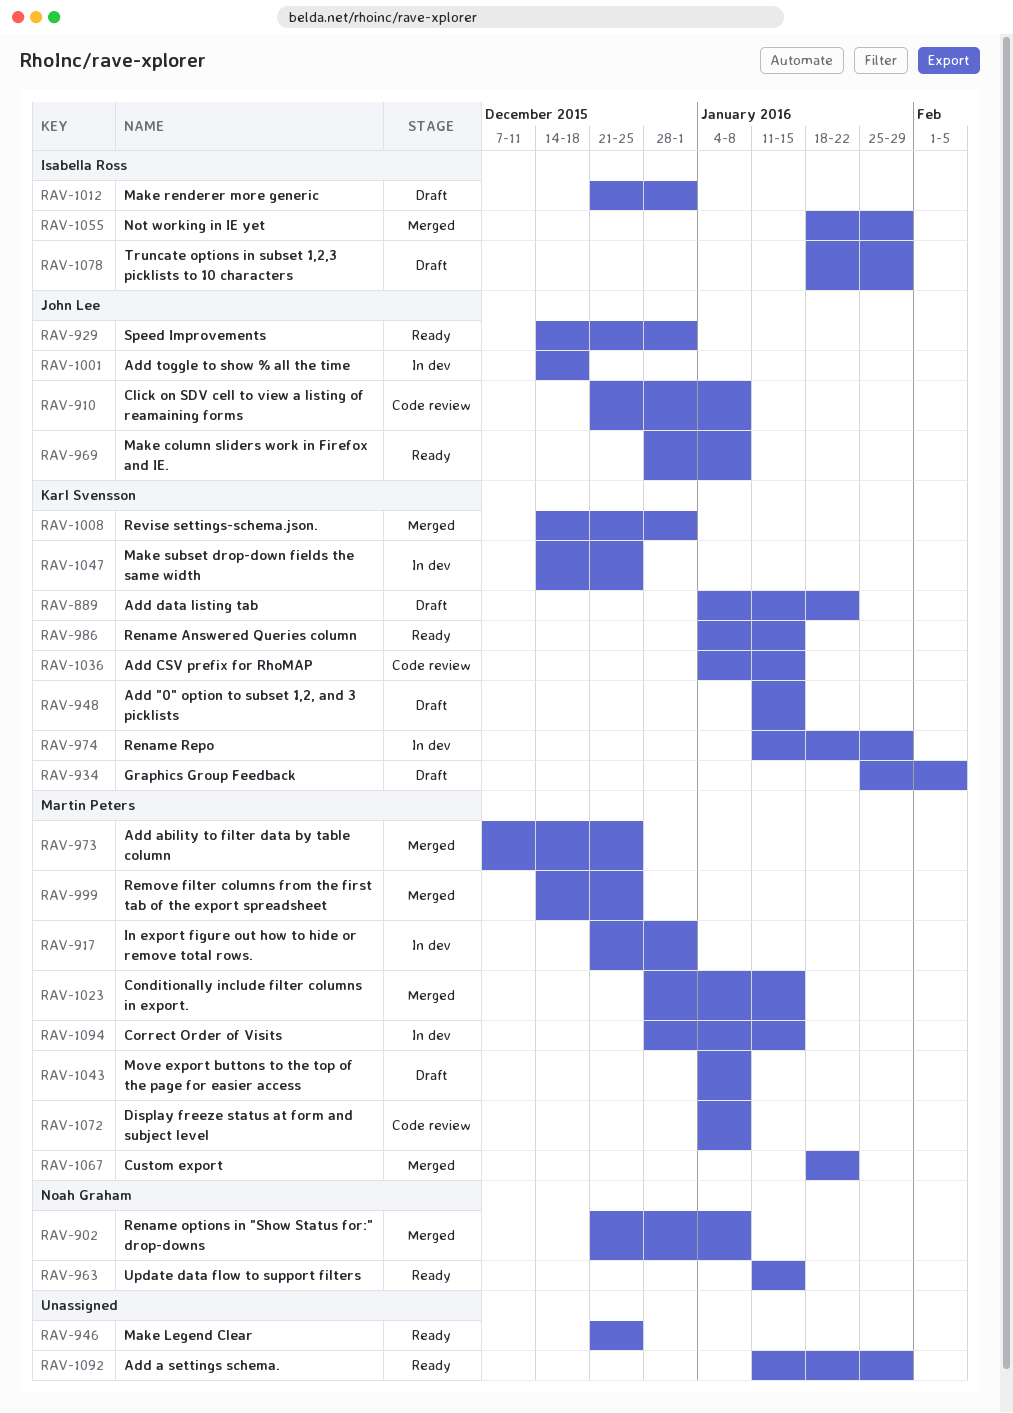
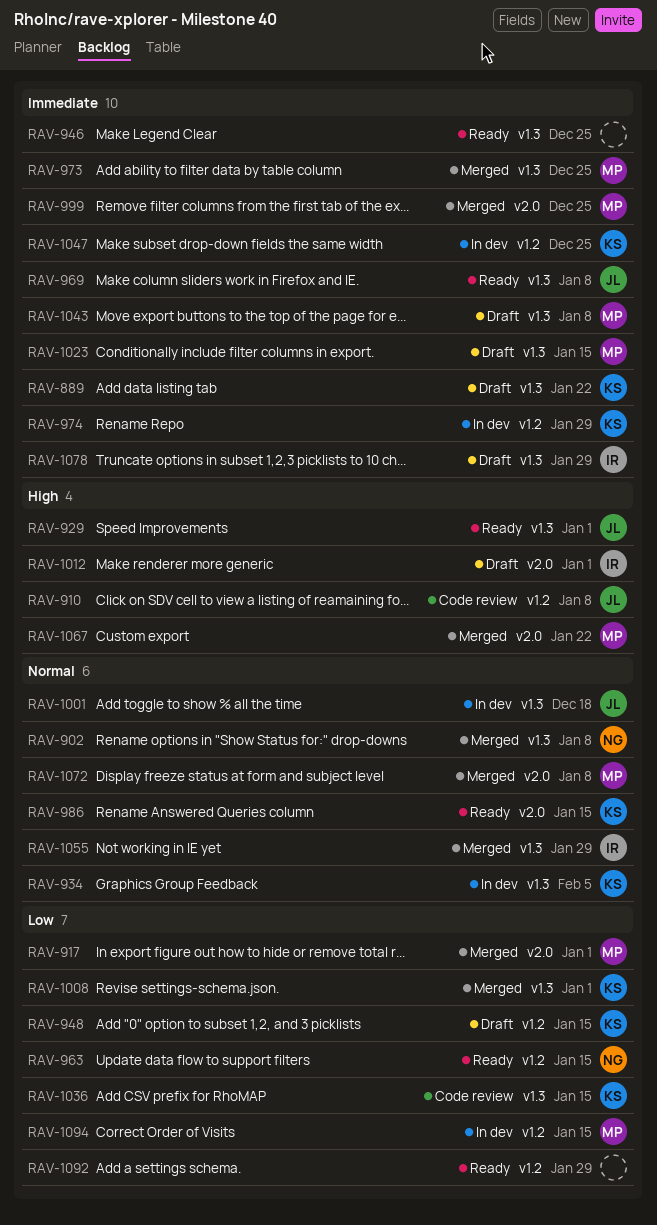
RAV-917, status: In dev -> Merged
RAV-934, status: Draft -> In dev
RAV-1023, status: Merged -> Draft
RAV-1072, status: Code review -> Merged

